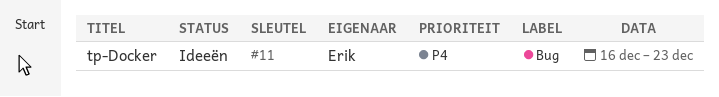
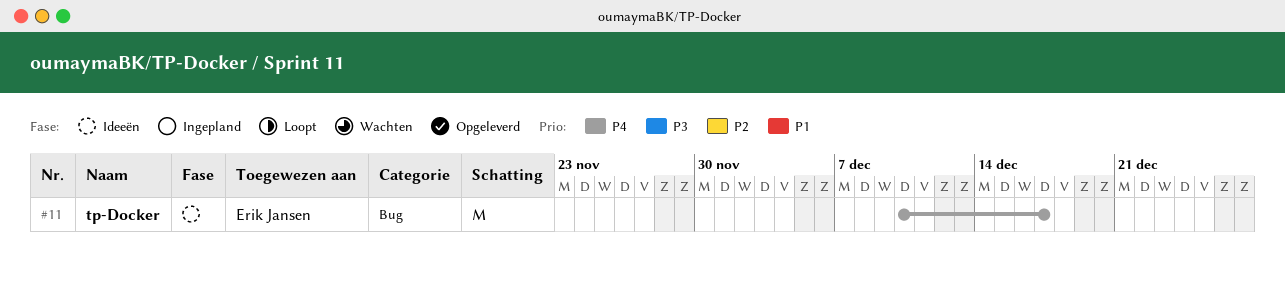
#11, start: Dec 16 -> Dec 10
#11, due: Dec 23 -> Dec 17

